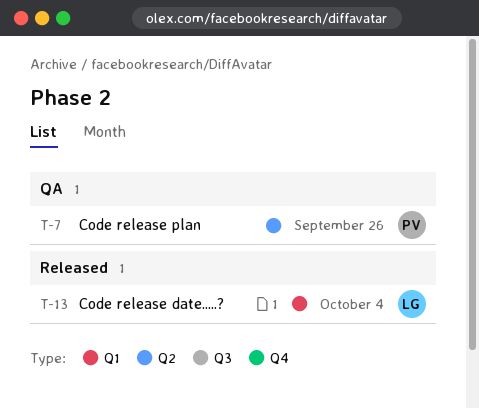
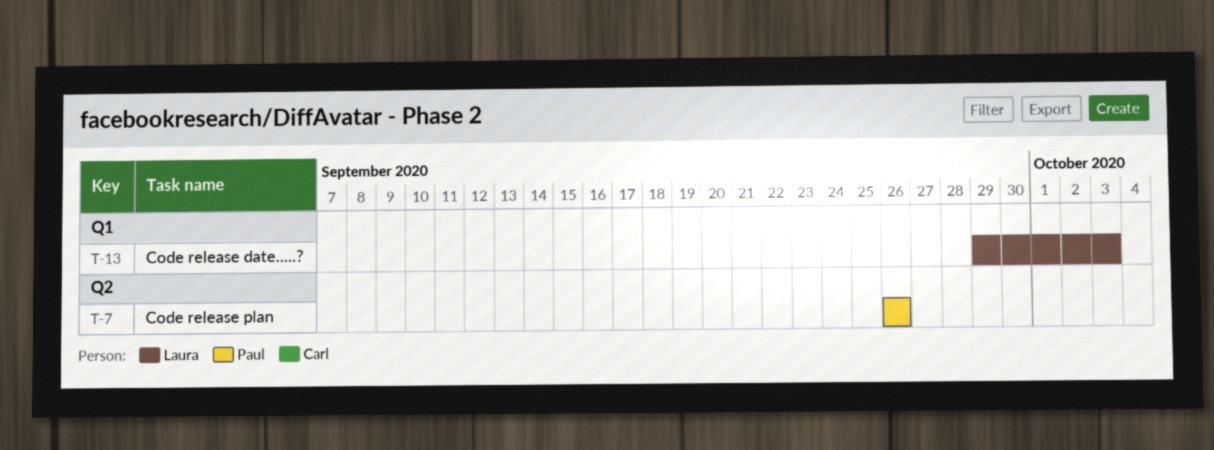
T-13, due: Oct 4 -> Oct 3

